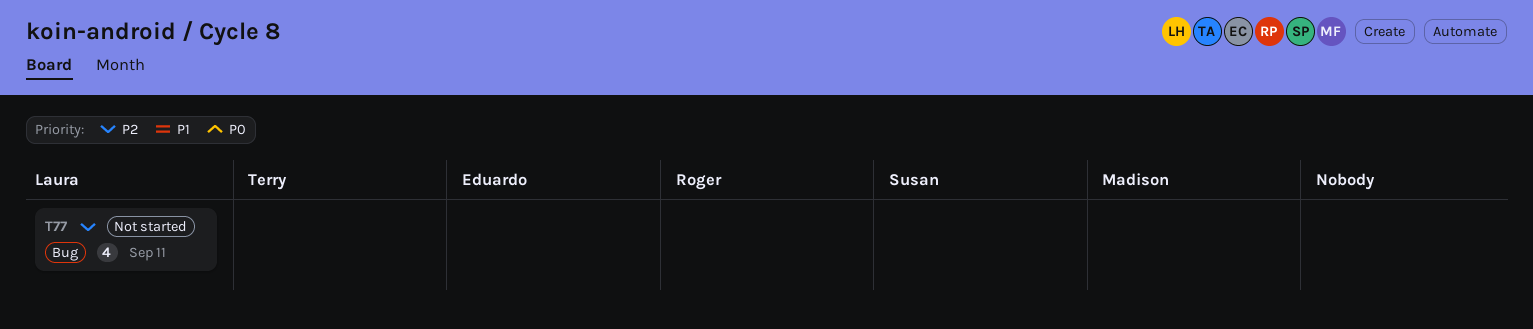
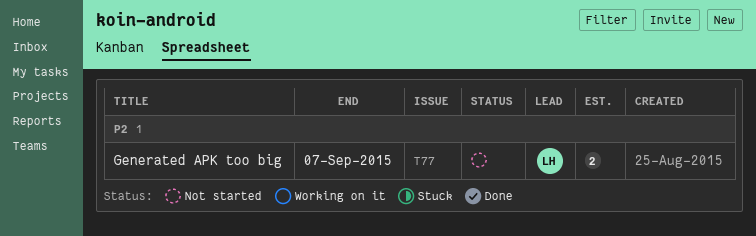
T77, estimate: 4 -> 2
T77, due: Sep 11 -> Sep 7

